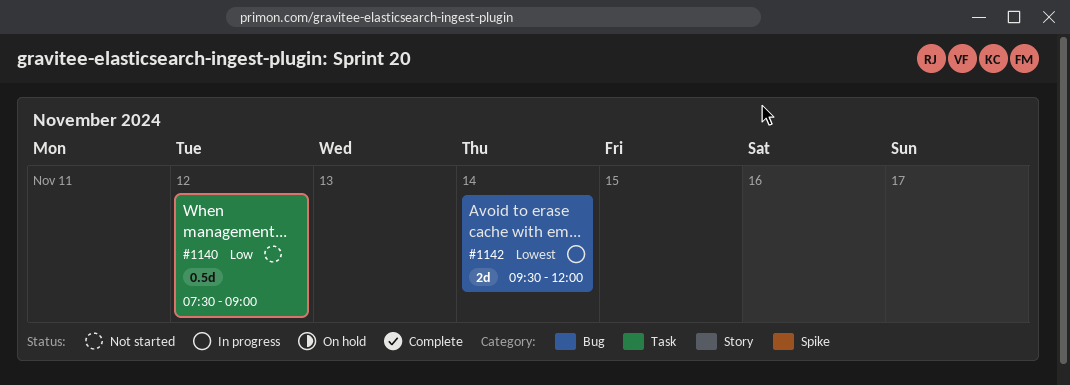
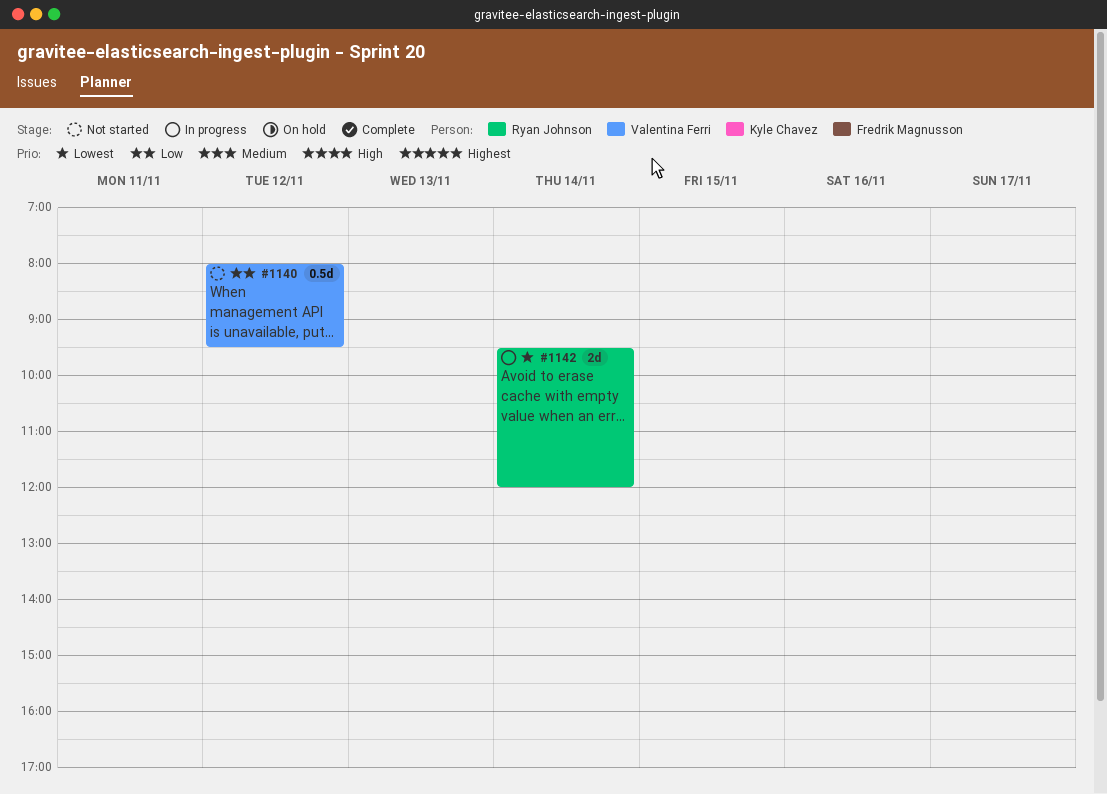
#1140, begins: 07:30 -> 08:00
#1140, ends: 09:00 -> 09:30

